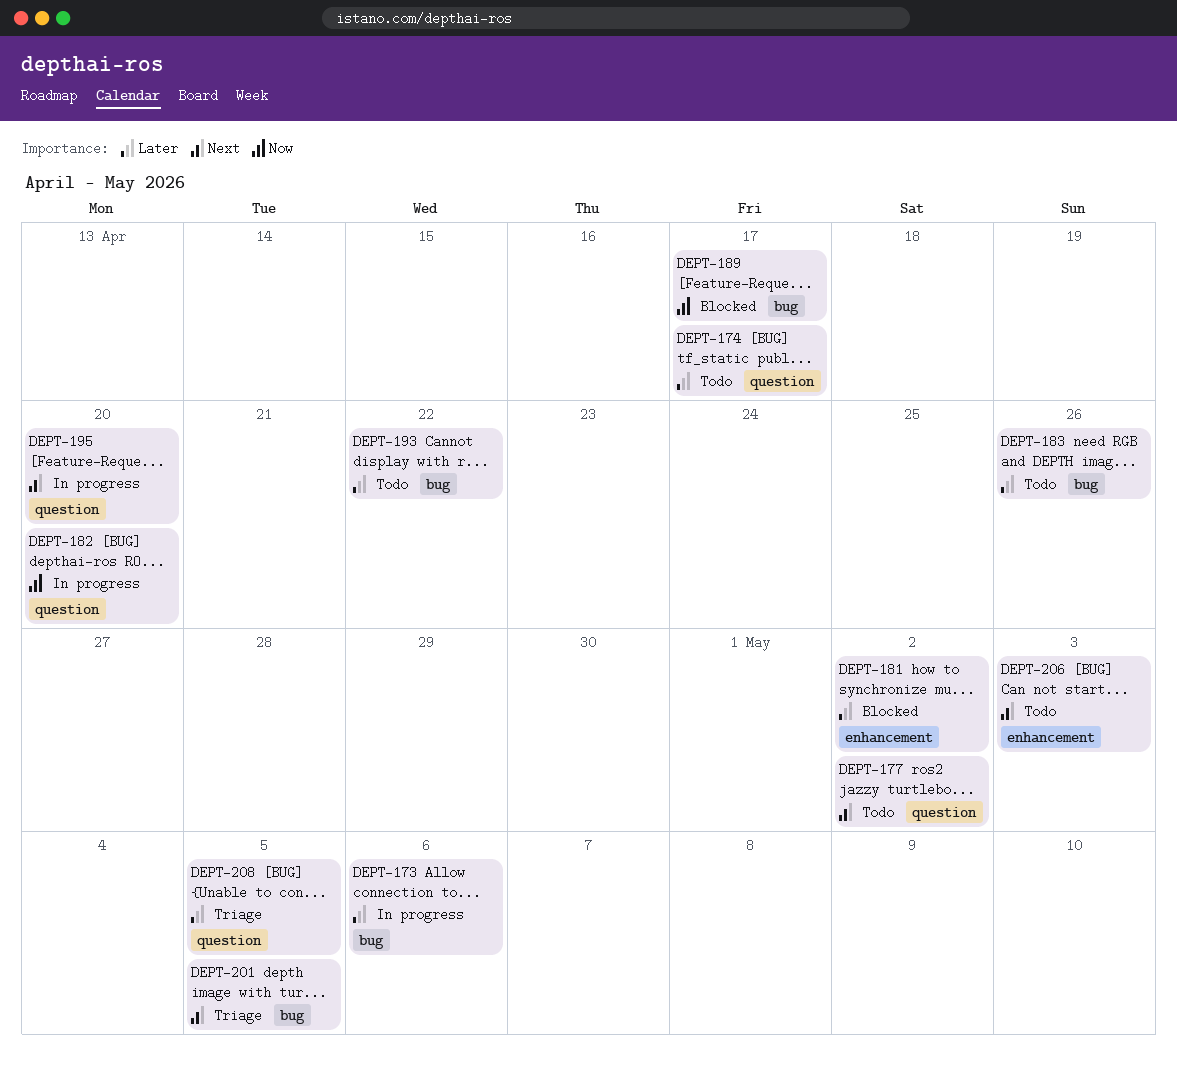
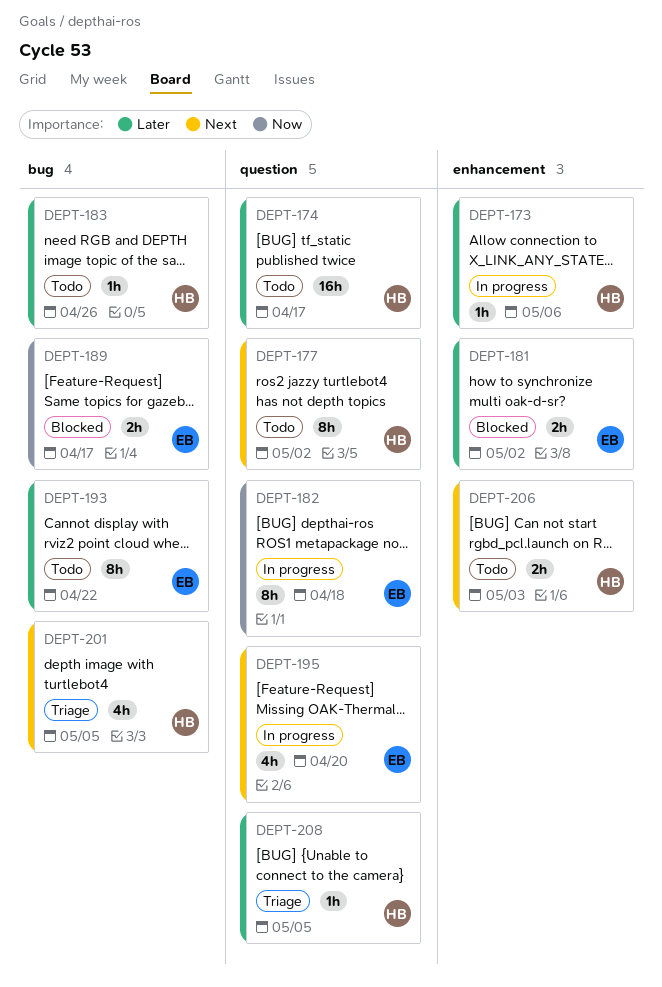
DEPT-173, label: bug -> enhancement
DEPT-182, due: Apr 20 -> Apr 18

